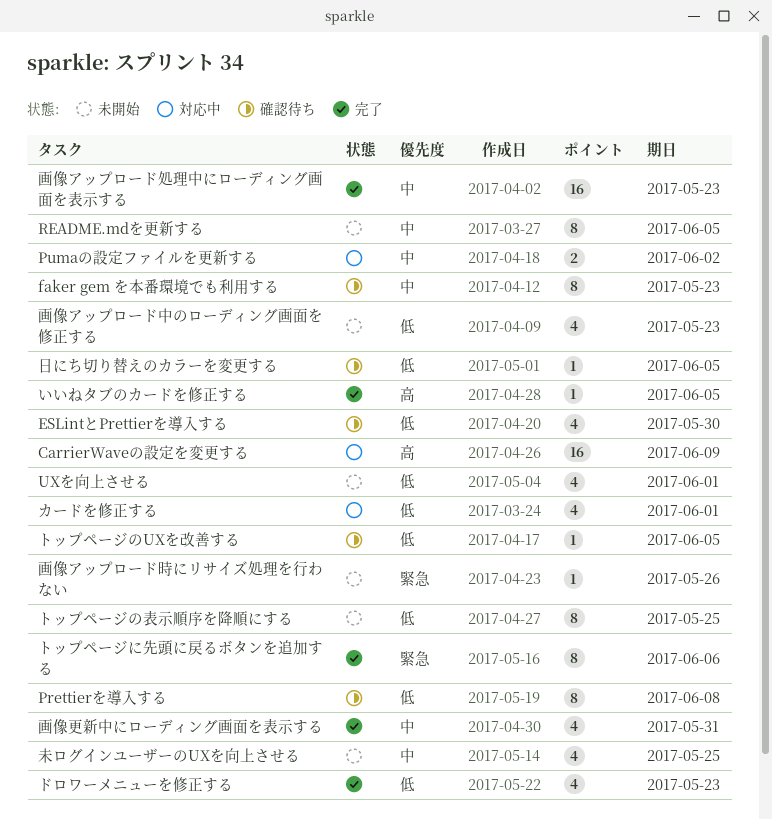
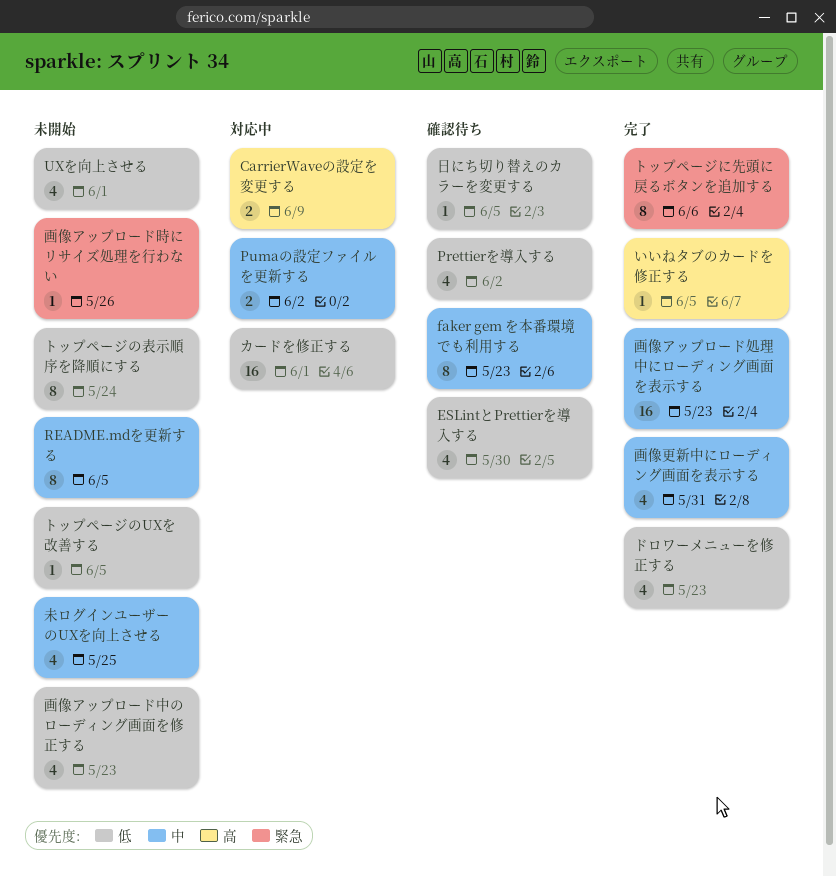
CarrierWaveの設定を変更する, estimate: 16 -> 2
Prettierを導入する, estimate: 8 -> 4
Prettierを導入する, due: Jun 8 -> Jun 2
カードを修正する, estimate: 4 -> 16
トップページのUXを改善する, status: 確認待ち -> 未開始
トップページの表示順序を降順にする, due: May 25 -> May 24

